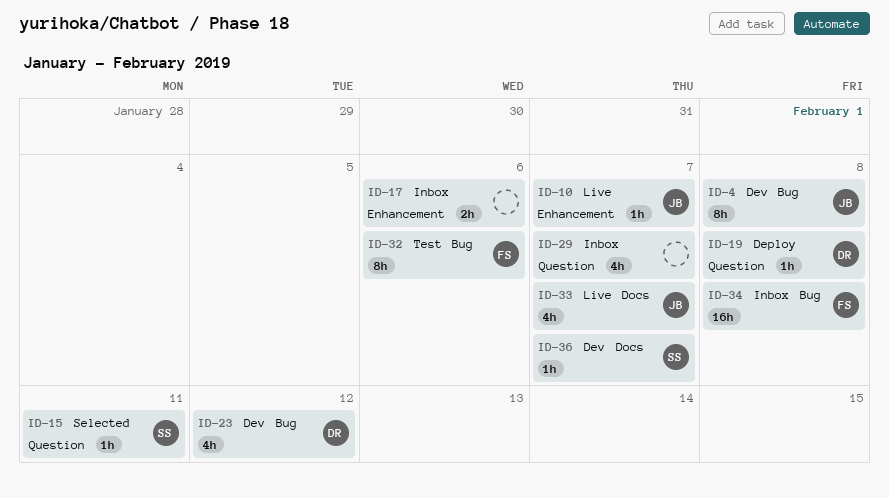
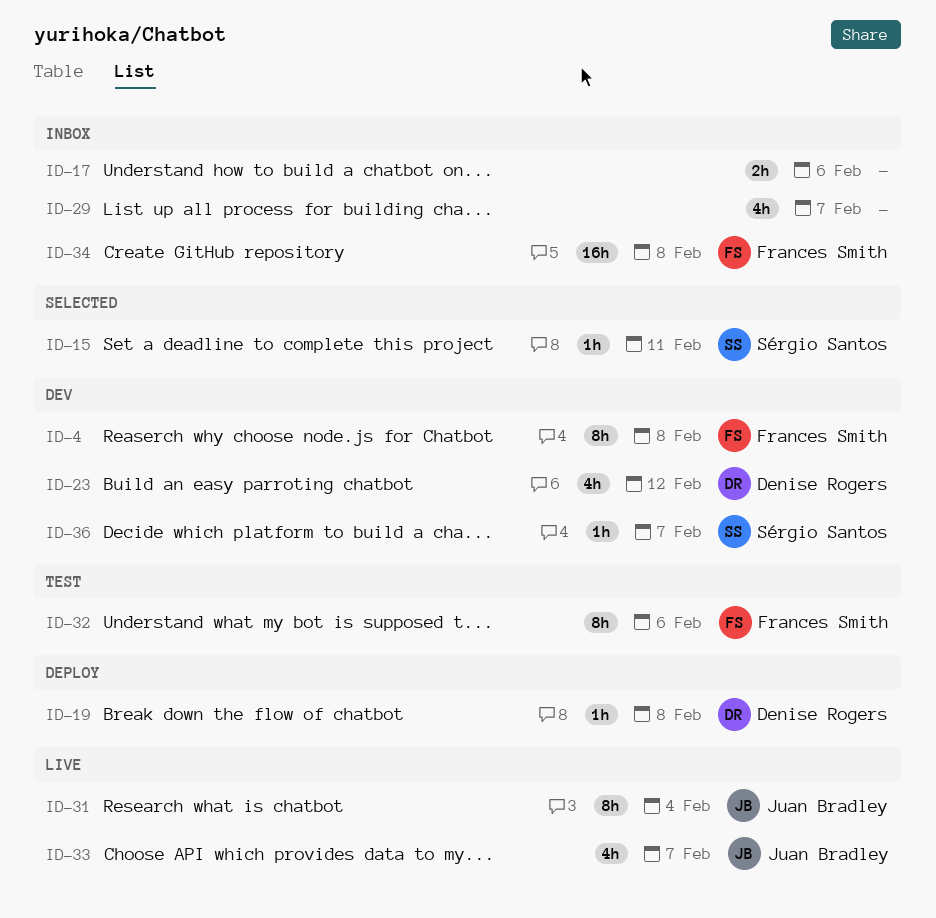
ID-4, owner: Juan Bradley -> Frances Smith
ID-10: present -> none
ID-31: none -> present

